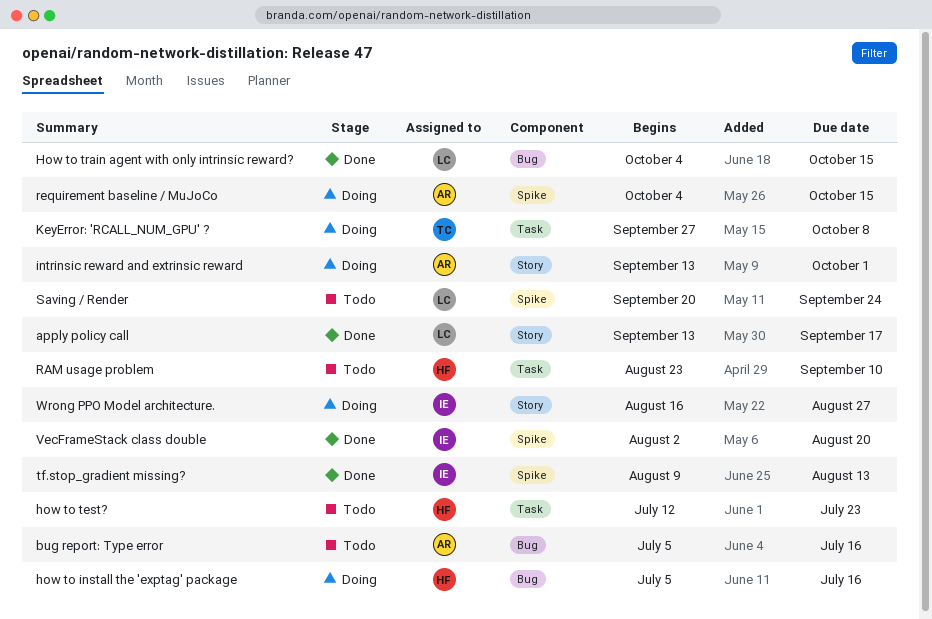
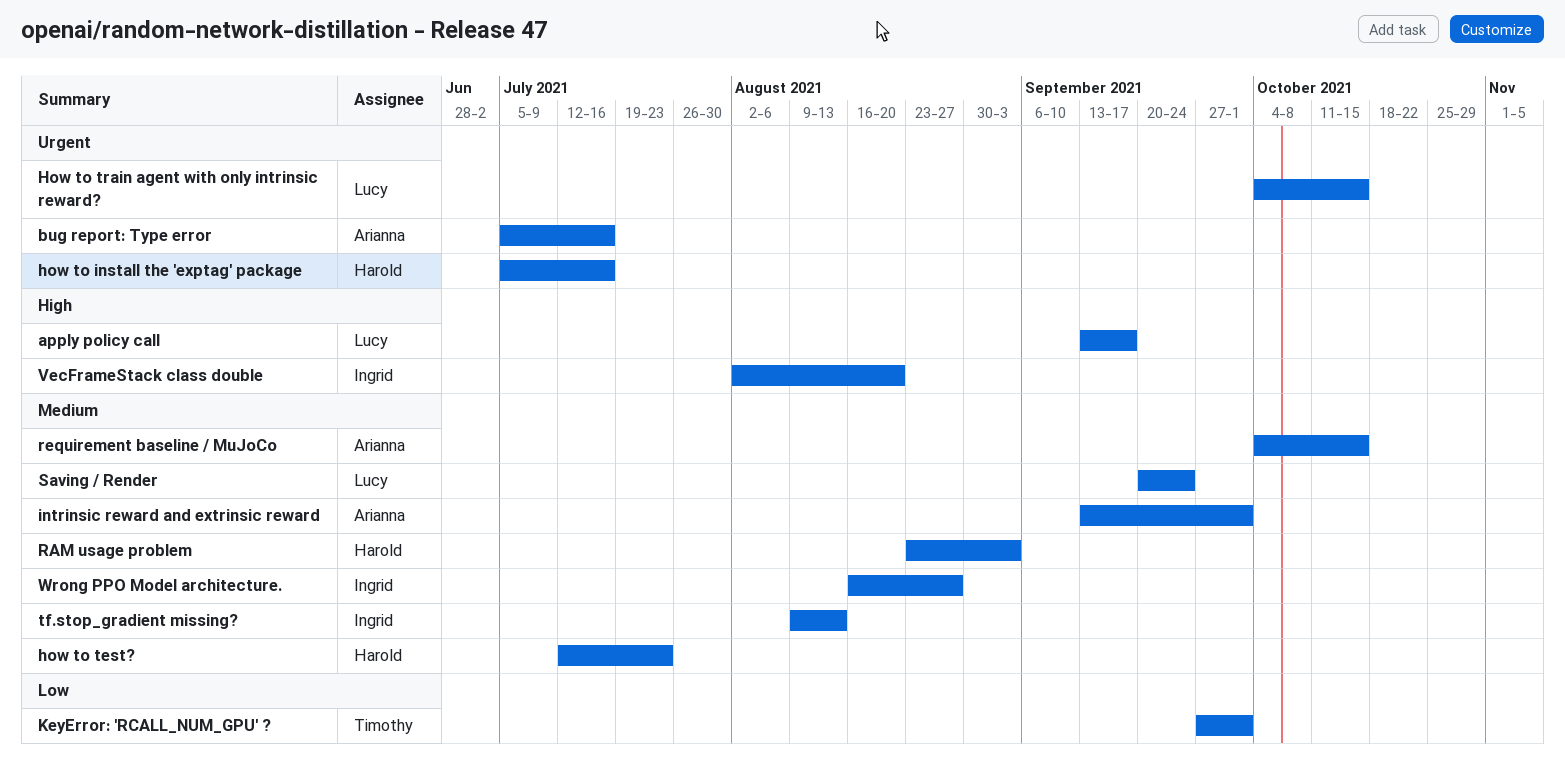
KeyError: 'RCALL_NUM_GPU' ?, due: Oct 8 -> Oct 1
RAM usage problem, due: Sep 10 -> Sep 3

